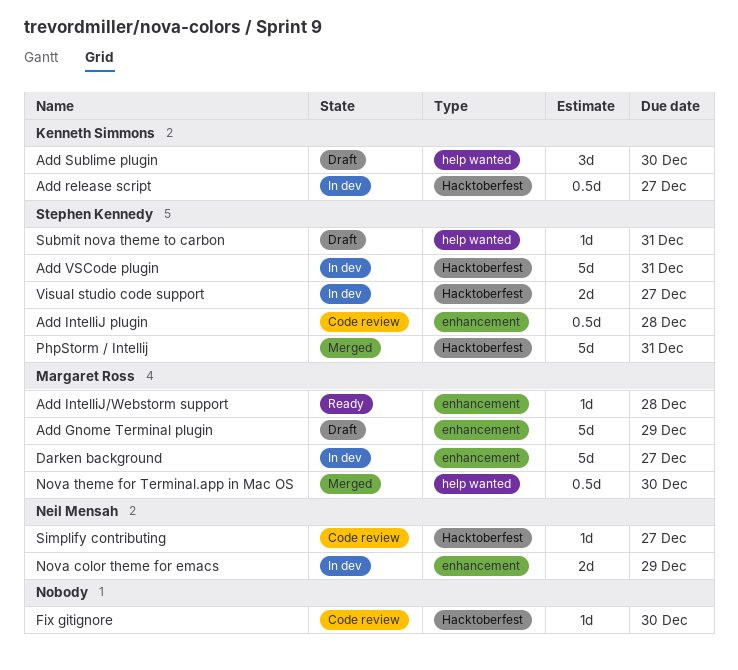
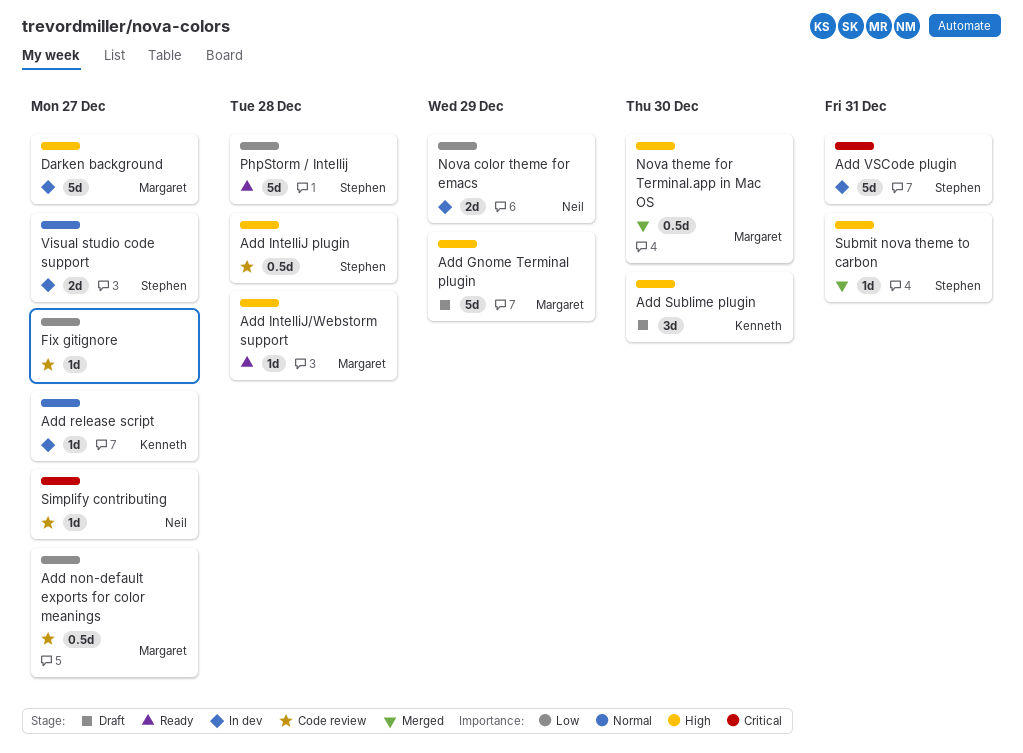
Add non-default exports for color meanings: none -> present
Add release script, estimate: 0.5d -> 1d
Fix gitignore, due: Dec 30 -> Dec 27
PhpStorm / Intellij, status: Merged -> Ready
PhpStorm / Intellij, due: Dec 31 -> Dec 28
Submit nova theme to carbon, status: Draft -> Merged

